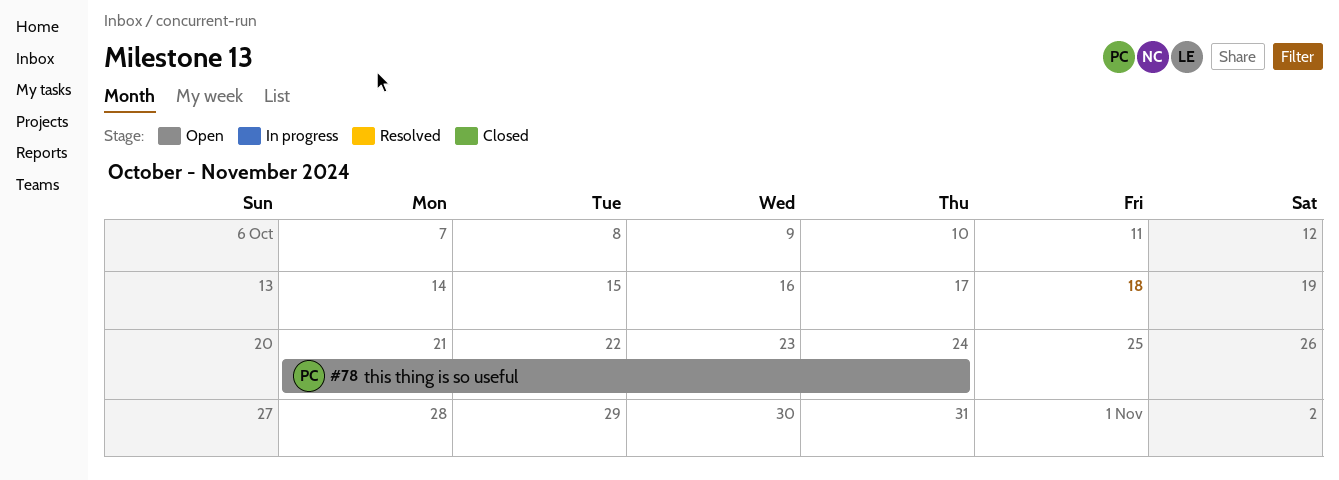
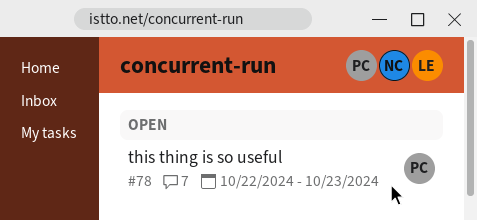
#78, start: Oct 21 -> Oct 22
#78, due: Oct 24 -> Oct 23

